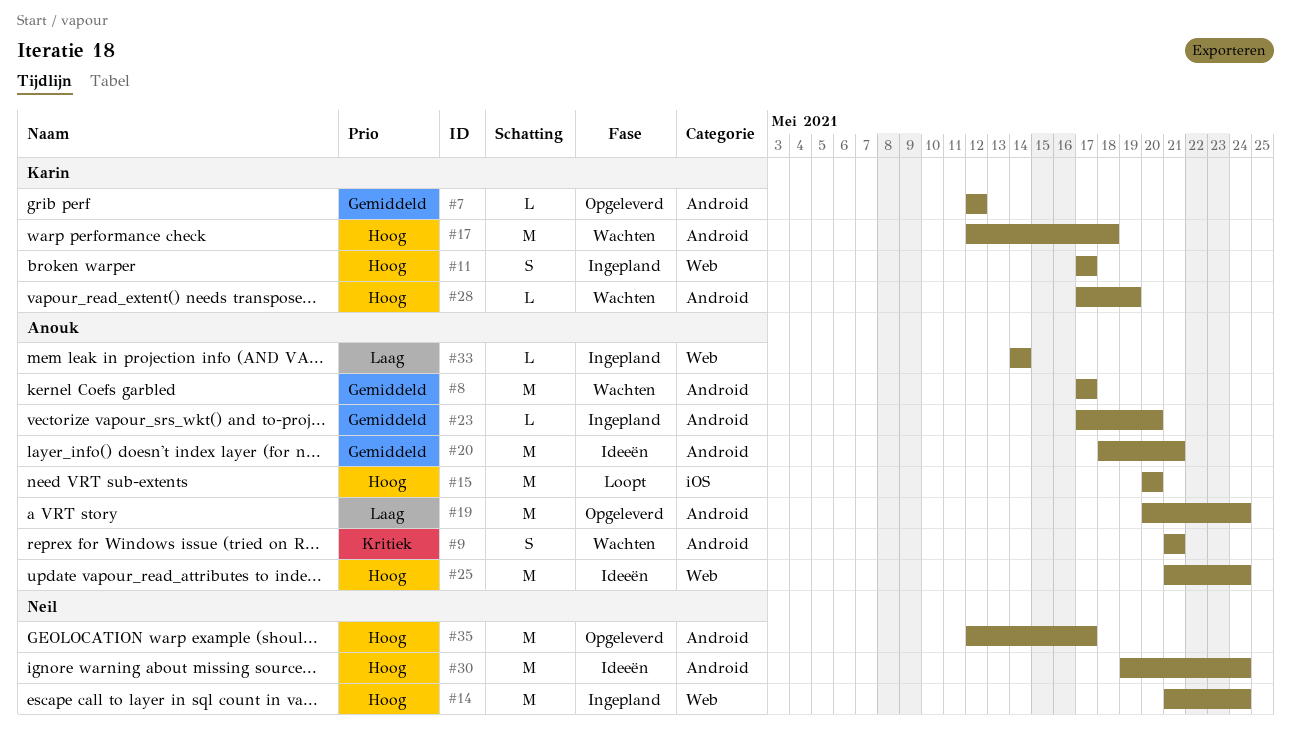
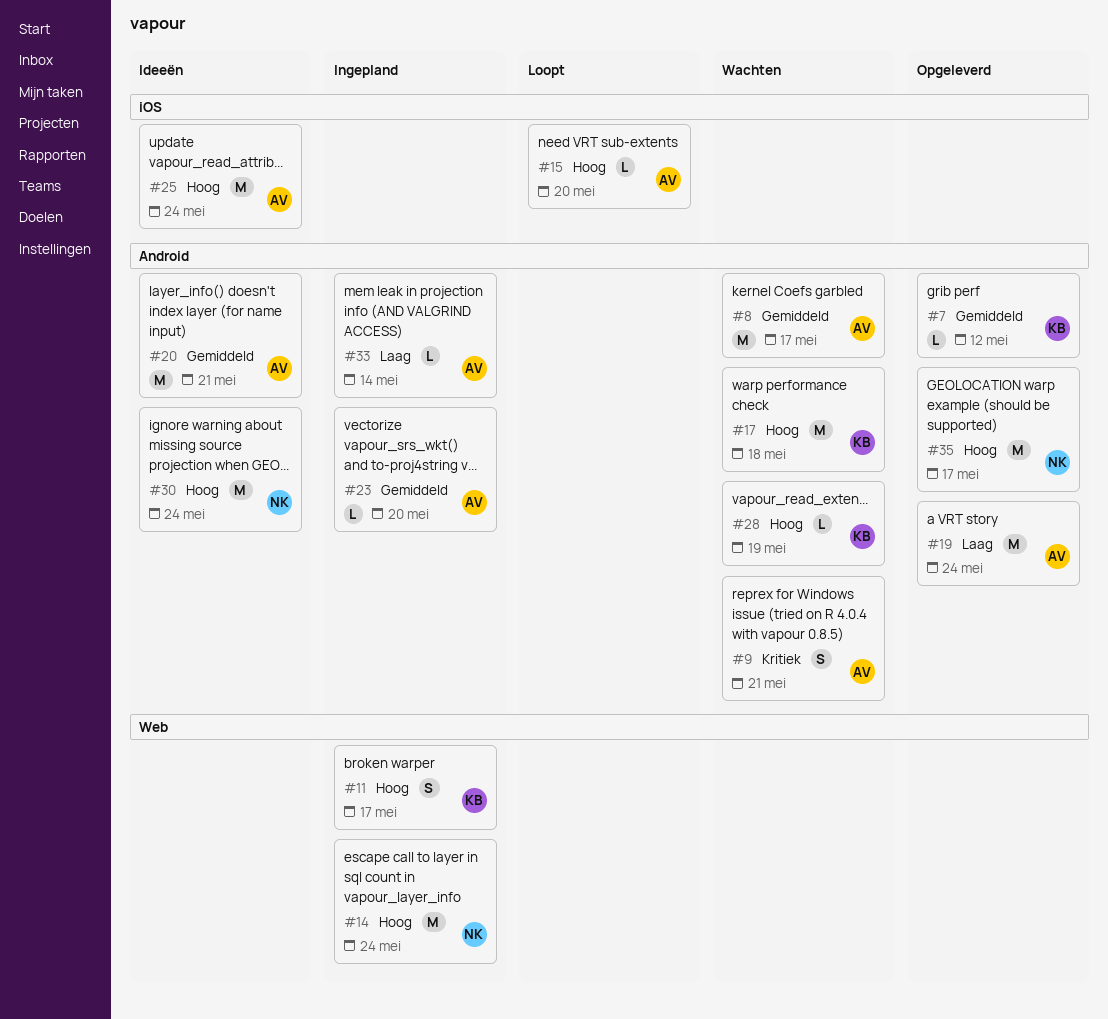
#15, estimate: M -> L
#25, label: Web -> iOS
#33, label: Web -> Android

